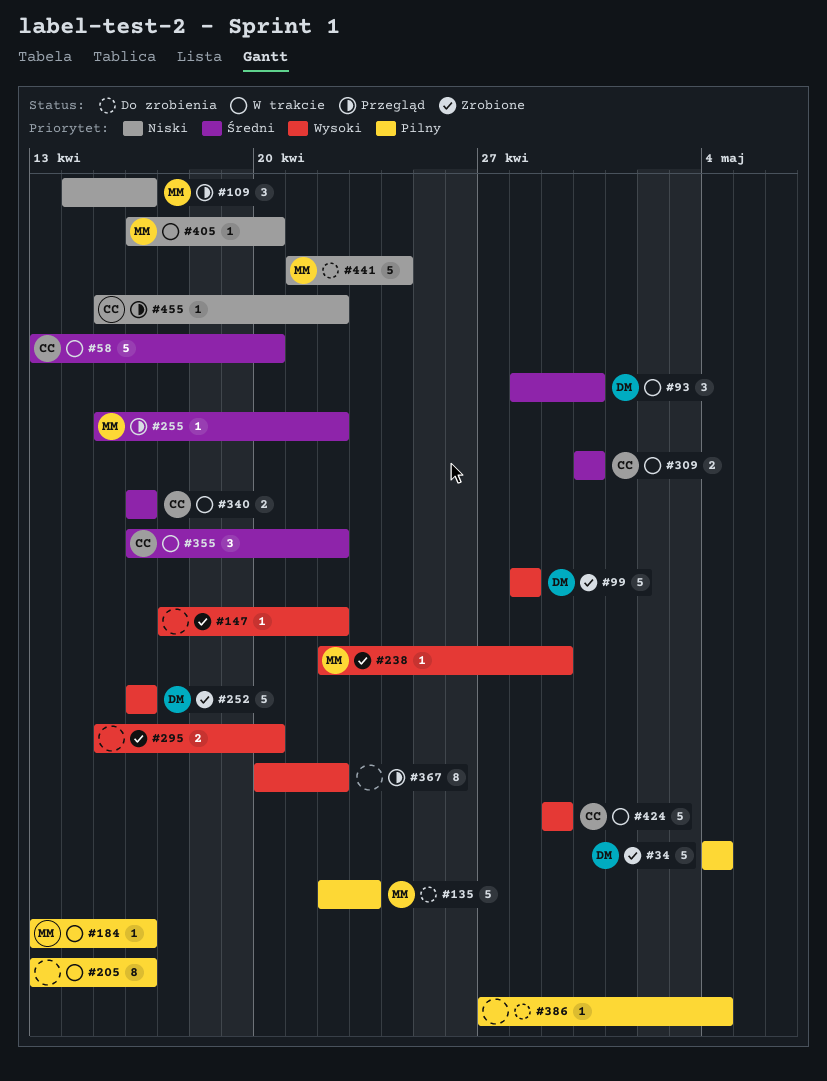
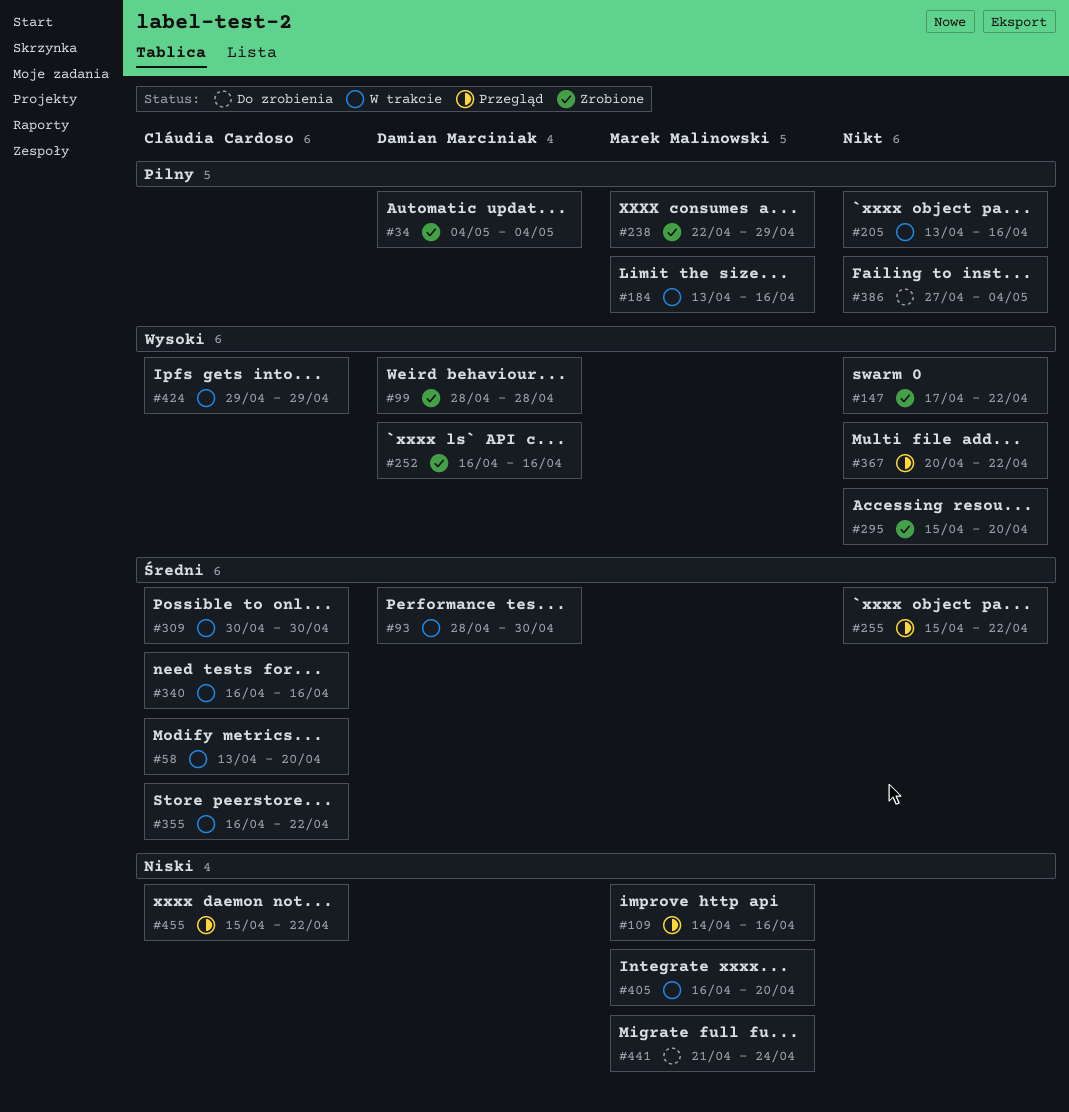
#135: present -> none
#238, priority: Wysoki -> Pilny
#255, owner: Marek Malinowski -> none

